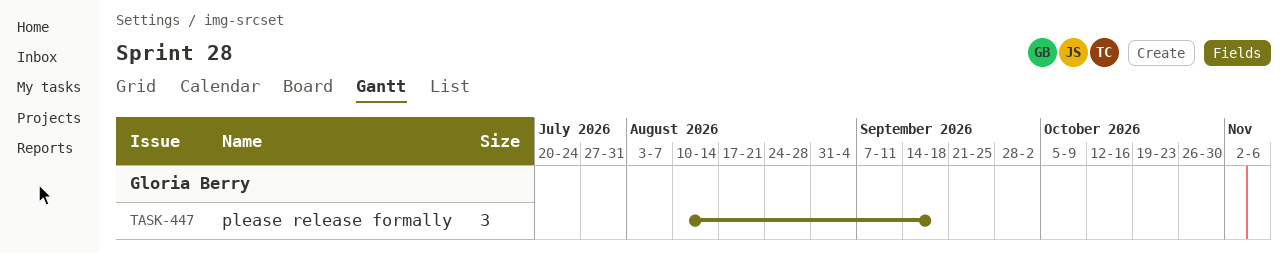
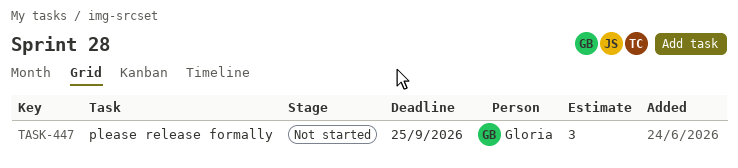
TASK-447, due: Sep 18 -> Sep 25

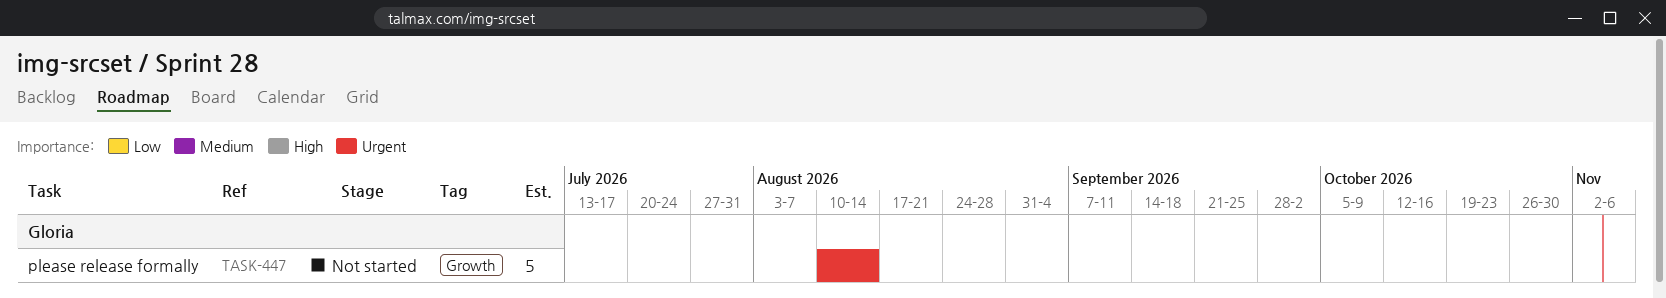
TASK-447, estimate: 3 -> 5
TASK-447, due: Sep 25 -> Aug 14

